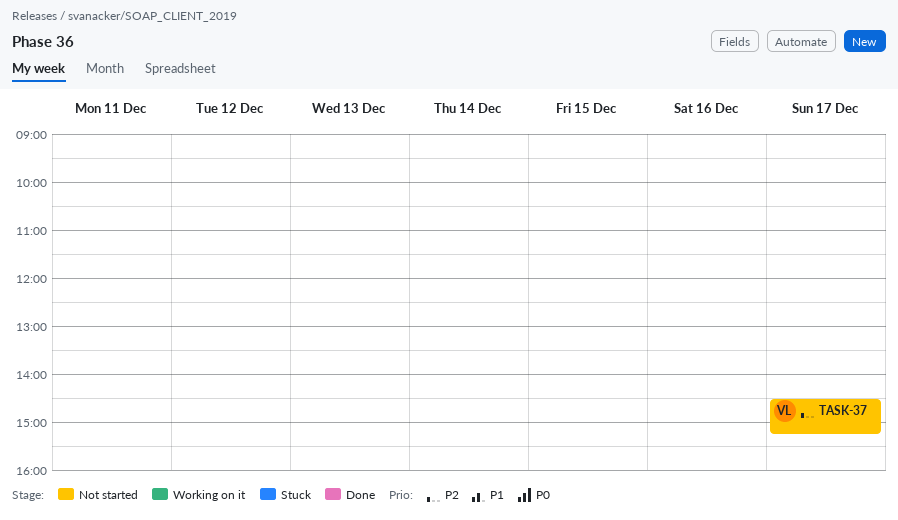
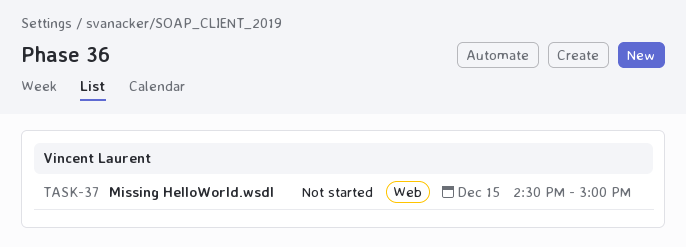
TASK-37, day: Dec 17 -> Dec 15
TASK-37, ends: 15:15 -> 15:00

